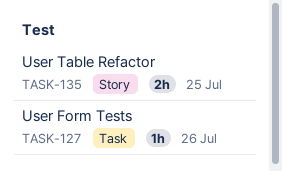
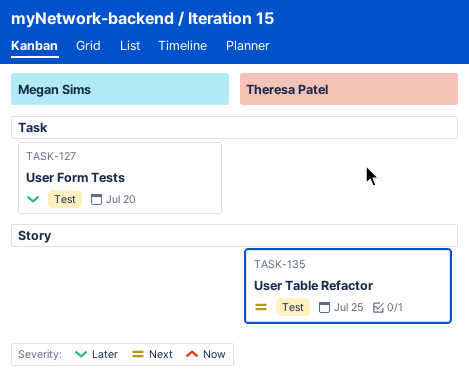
TASK-127, due: Jul 26 -> Jul 20

